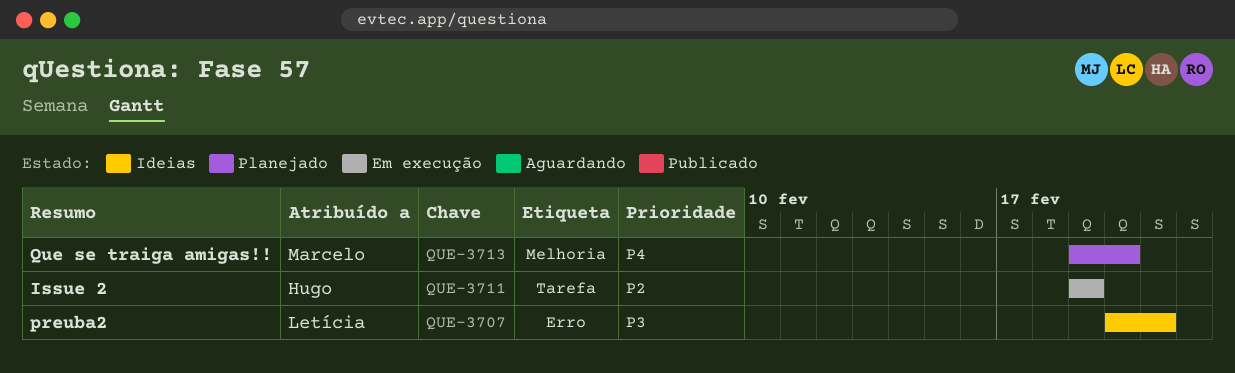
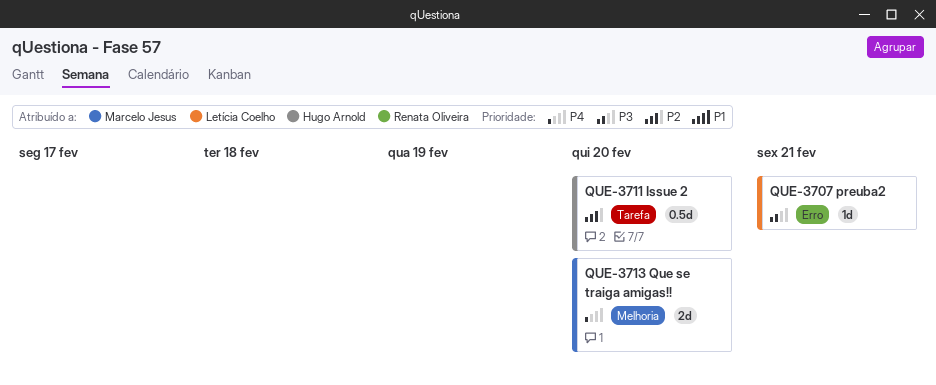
QUE-3711, due: Feb 19 -> Feb 20

